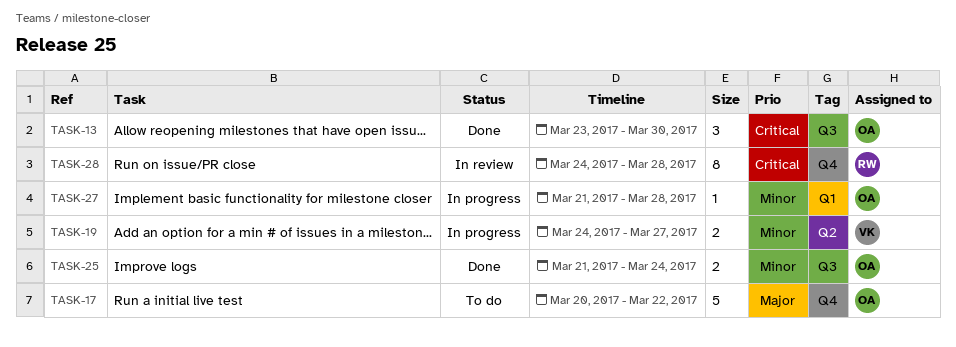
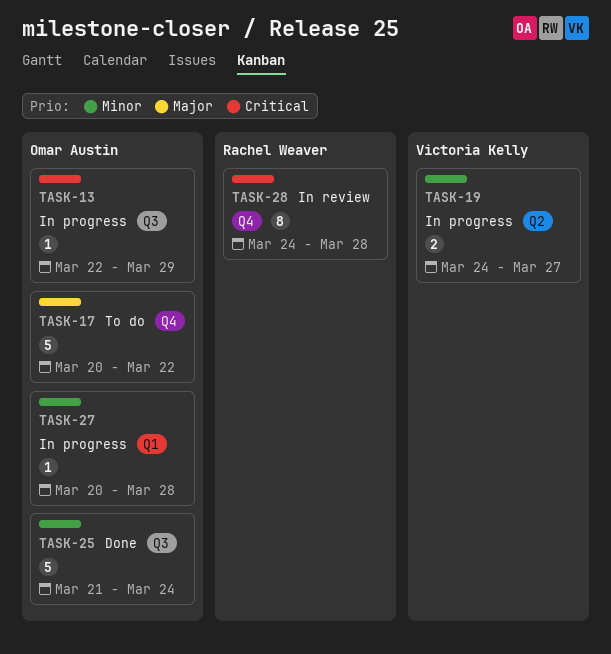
TASK-13, status: Done -> In progress
TASK-13, estimate: 3 -> 1
TASK-13, start: Mar 23 -> Mar 22
TASK-13, due: Mar 30 -> Mar 29
TASK-25, estimate: 2 -> 5
TASK-27, start: Mar 21 -> Mar 20

